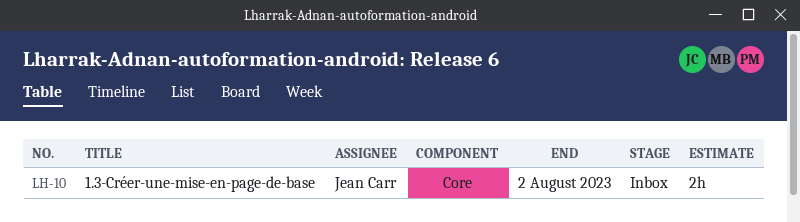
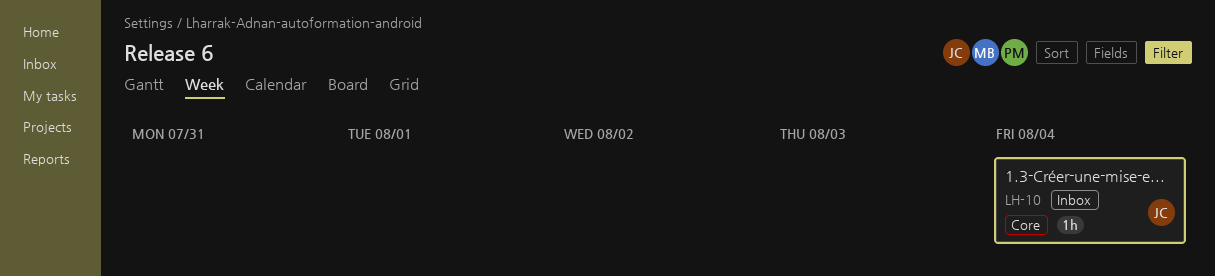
LH-10, estimate: 2h -> 1h
LH-10, due: Aug 2 -> Aug 4

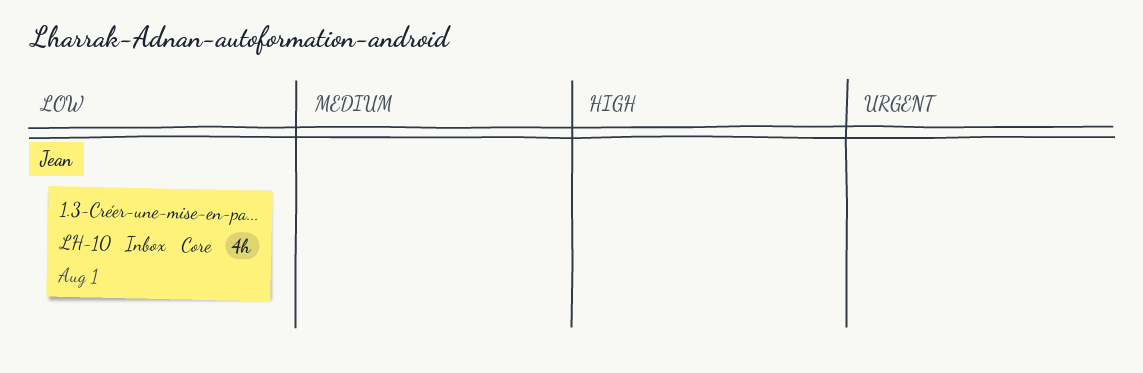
LH-10, estimate: 1h -> 4h
LH-10, due: Aug 4 -> Aug 1

